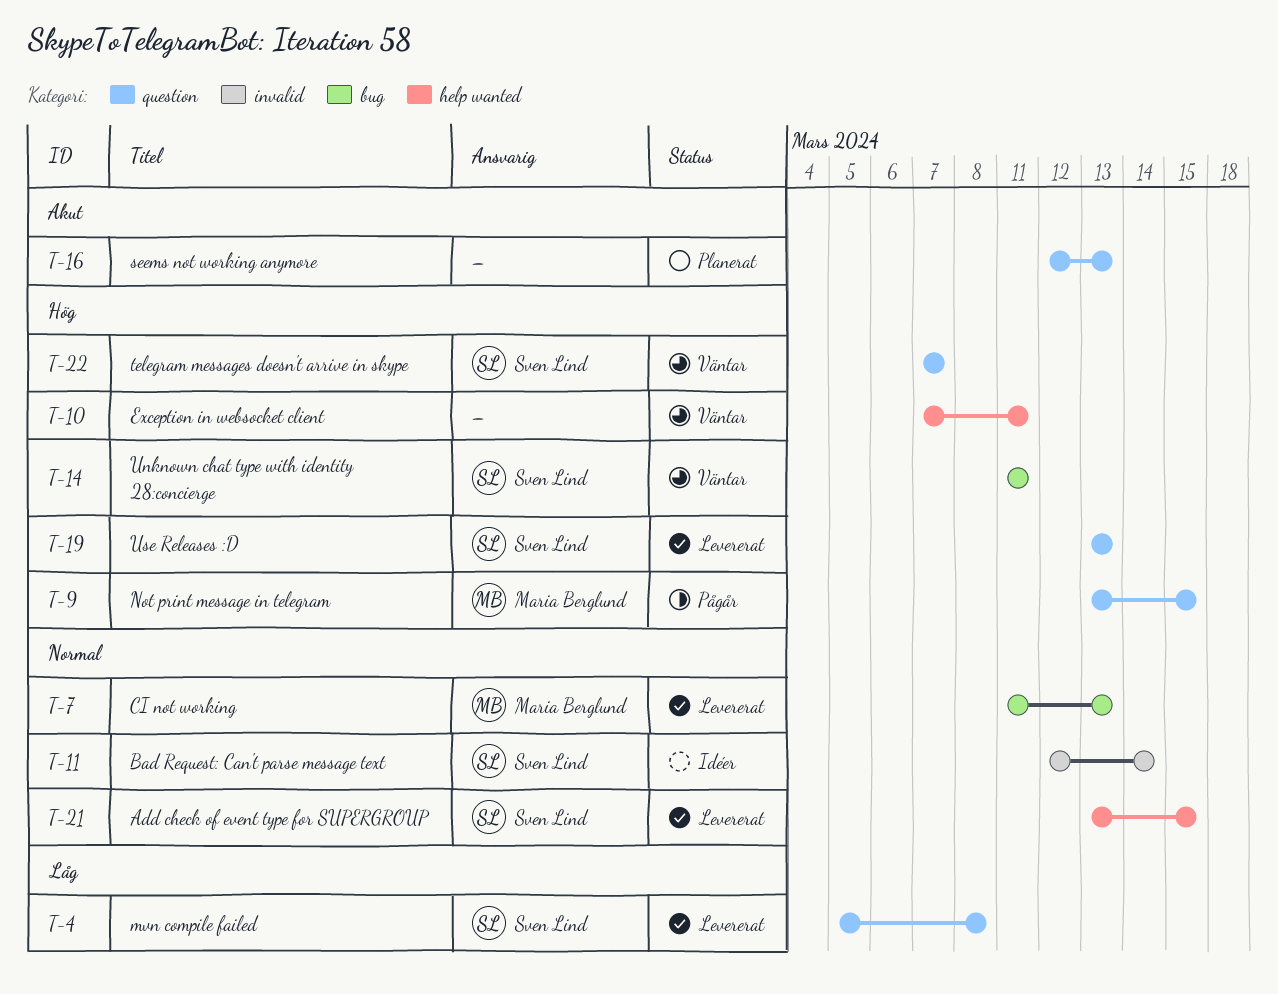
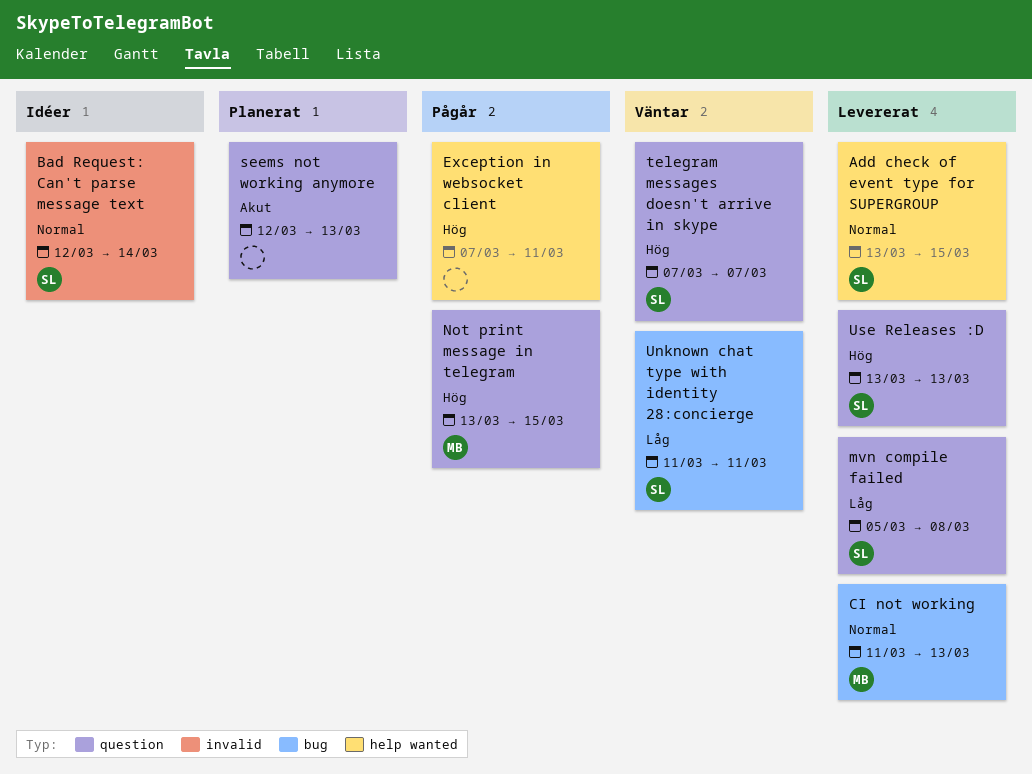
Exception in websocket client, status: Väntar -> Pågår
Unknown chat type with identity 28:concierge, priority: Hög -> Låg

